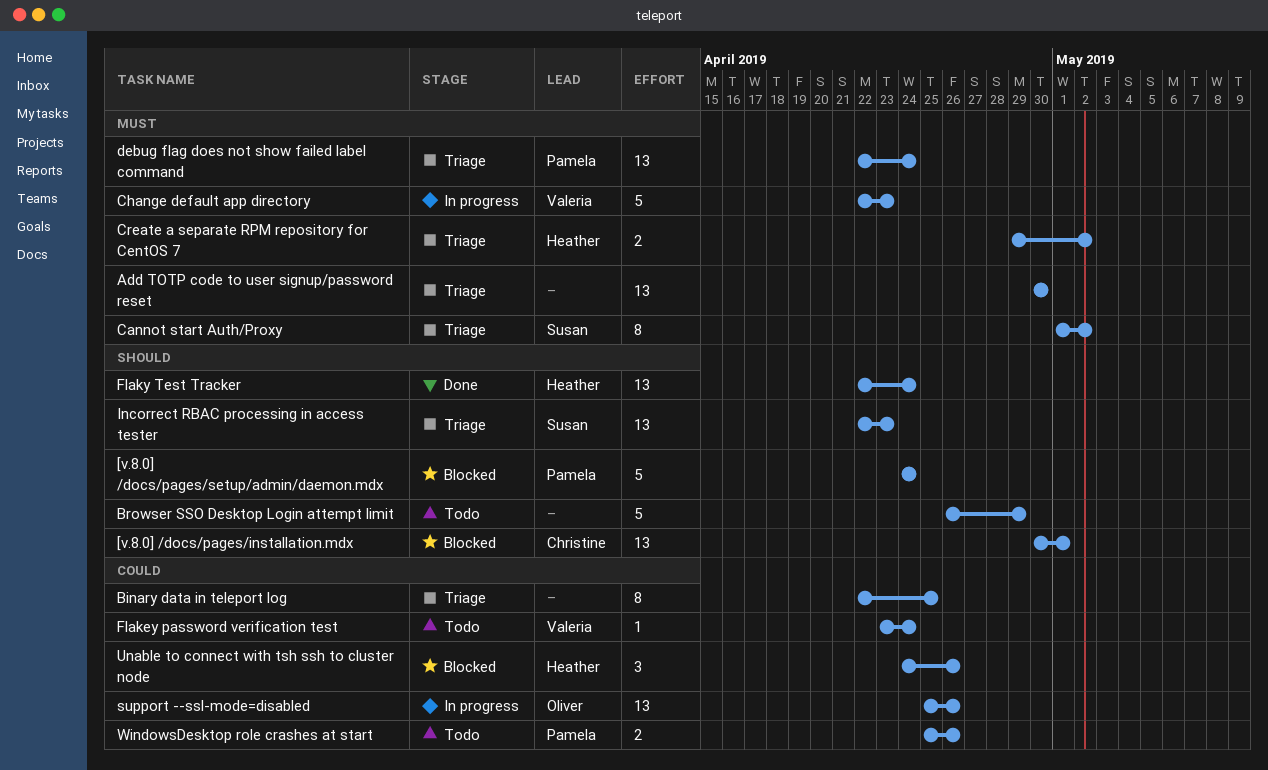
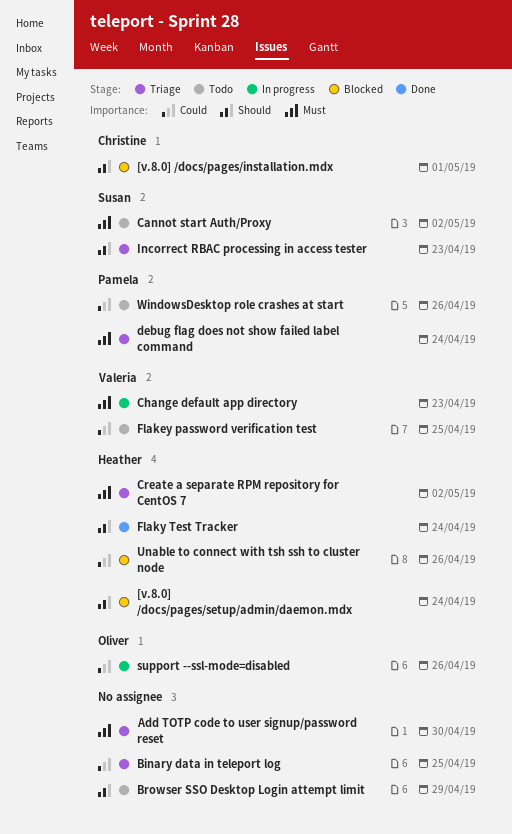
[v.8.0] /docs/pages/setup/admin/daemon.mdx, owner: Pamela -> Heather
Cannot start Auth/Proxy, status: Triage -> Todo
Flakey password verification test, due: Apr 24 -> Apr 25

